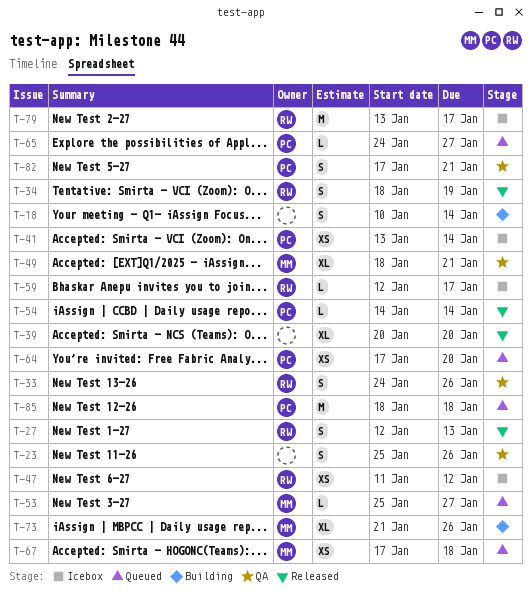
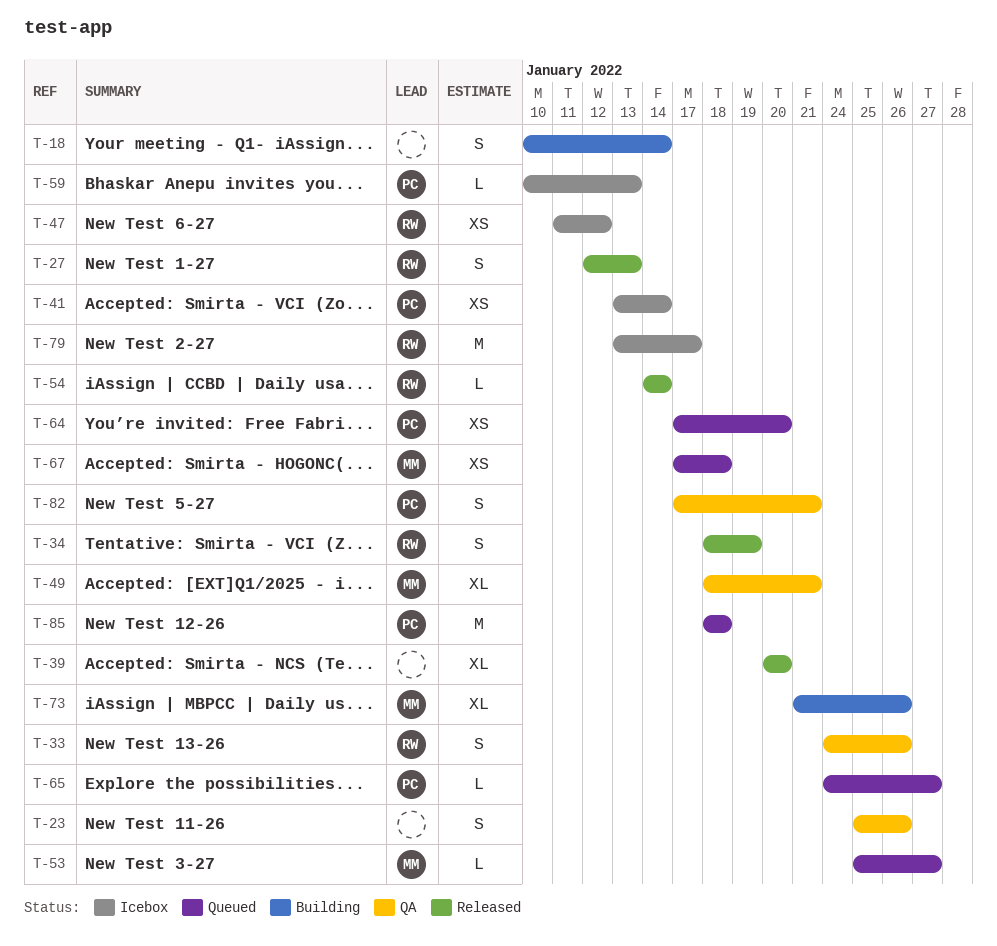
T-54, owner: PC -> RW
T-59, owner: RW -> PC
T-59, start: Jan 12 -> Jan 10
T-59, due: Jan 17 -> Jan 13

